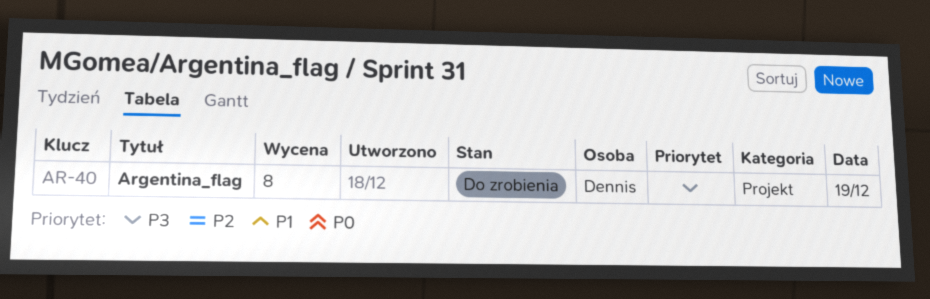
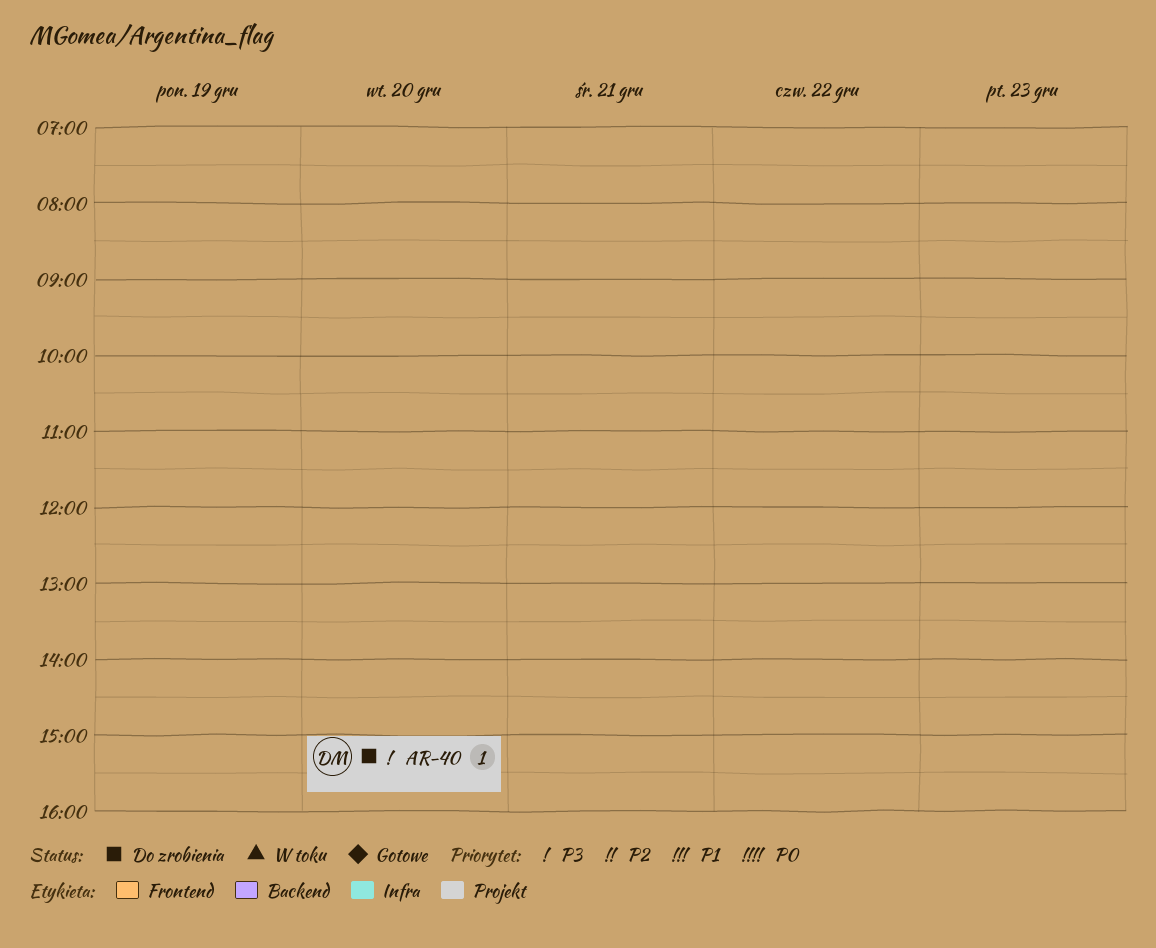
AR-40, estimate: 8 -> 1
AR-40, day: Dec 19 -> Dec 20

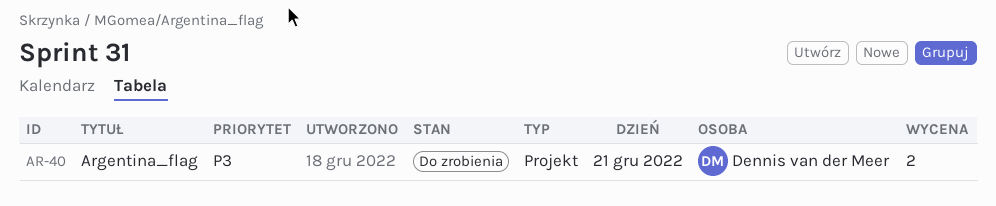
AR-40, estimate: 1 -> 2
AR-40, day: Dec 20 -> Dec 21

